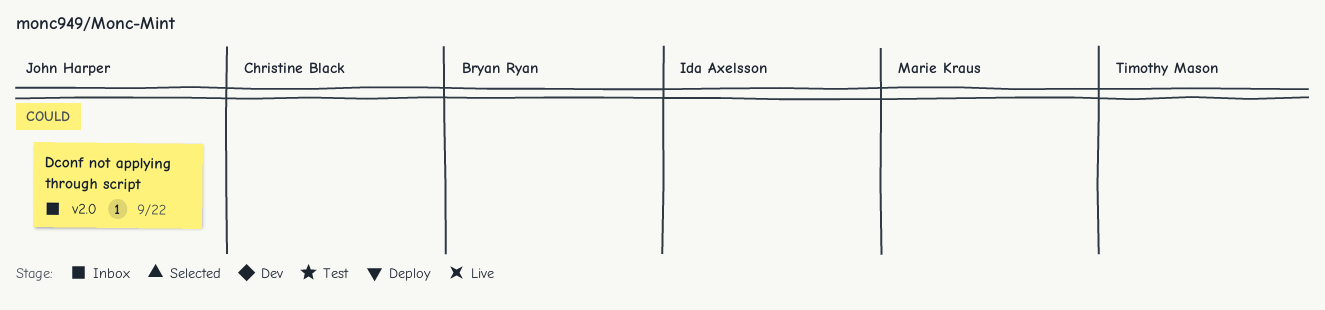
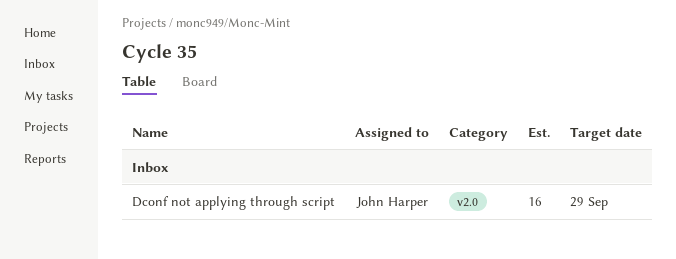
Dconf not applying through script, estimate: 1 -> 16
Dconf not applying through script, due: Sep 22 -> Sep 29

